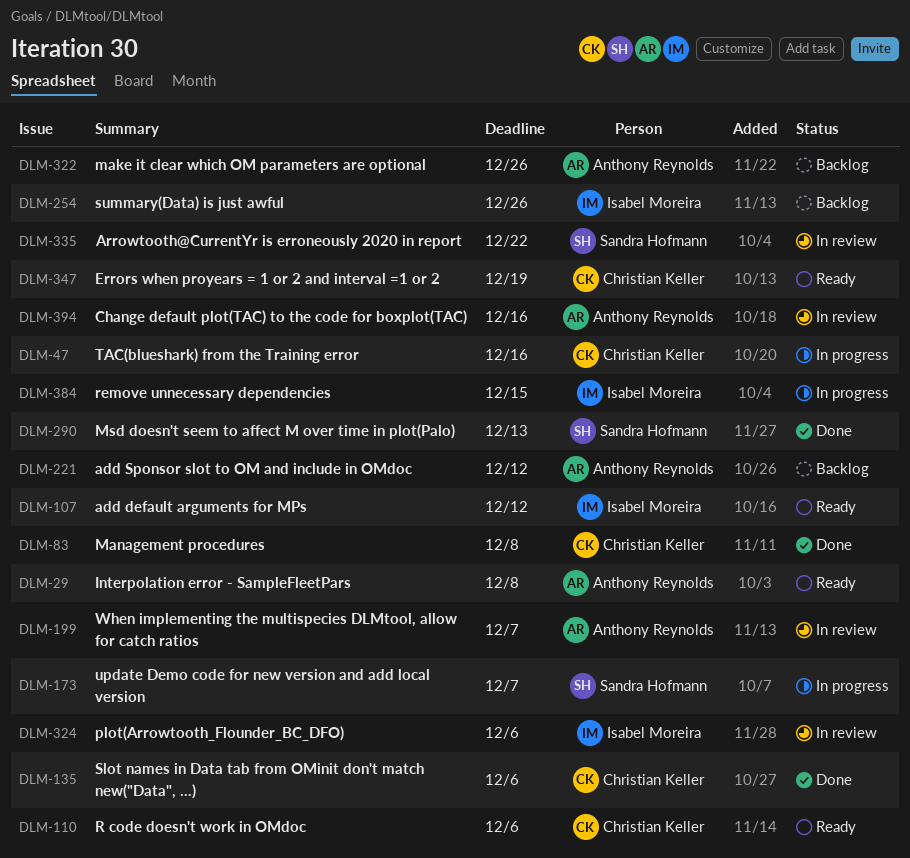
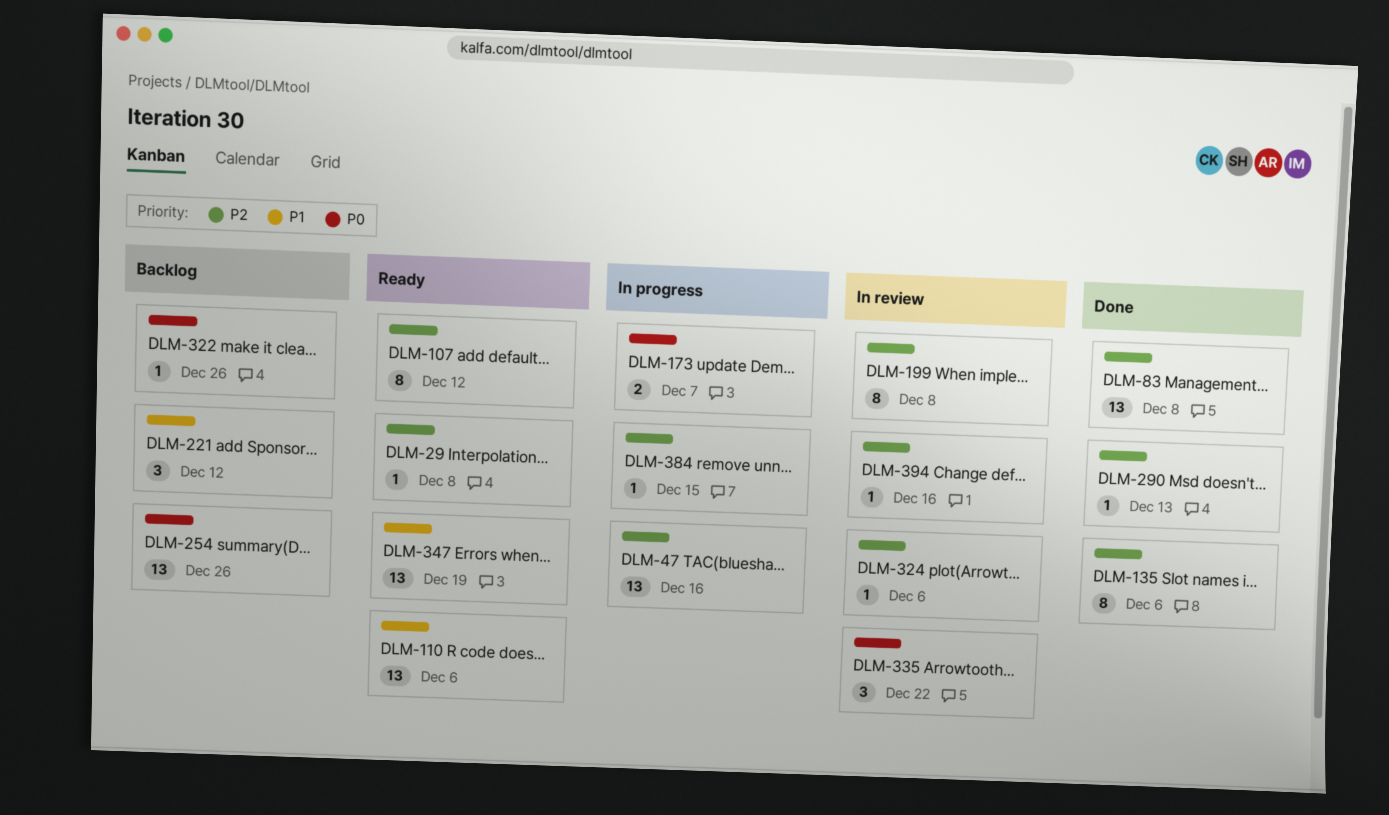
DLM-199, due: Dec 7 -> Dec 8

